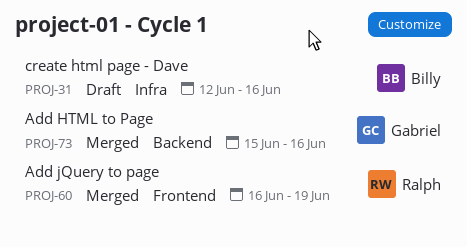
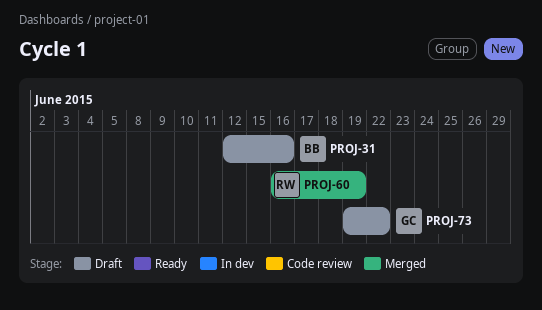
PROJ-73, status: Merged -> Draft
PROJ-73, start: Jun 15 -> Jun 19
PROJ-73, due: Jun 16 -> Jun 22

